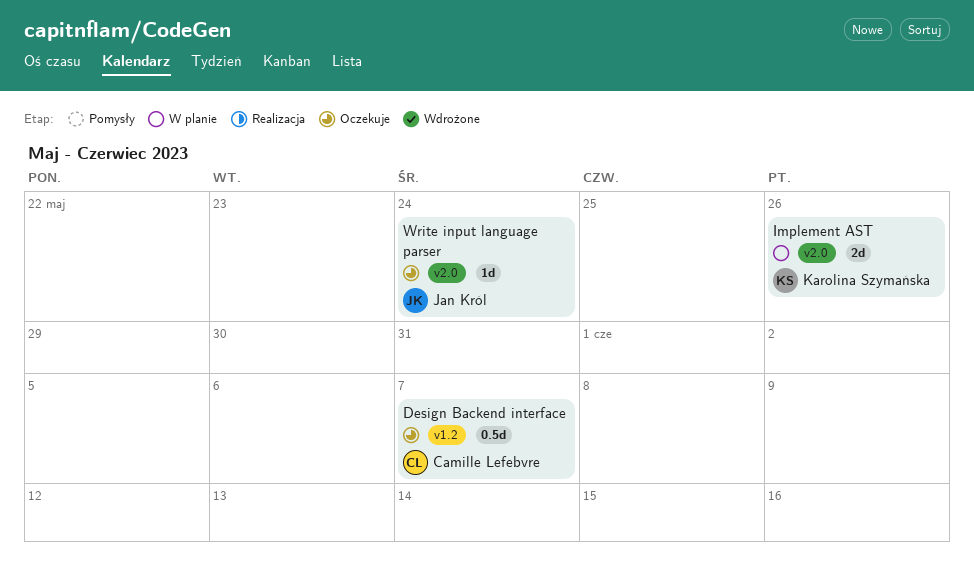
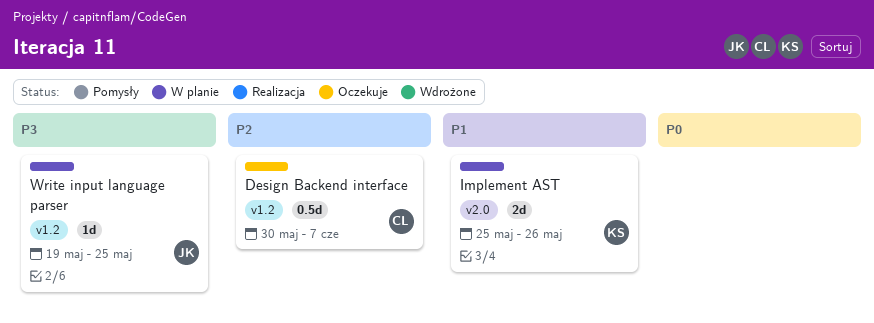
Write input language parser, status: Oczekuje -> W planie
Write input language parser, label: v2.0 -> v1.2
Write input language parser, due: May 24 -> May 25

